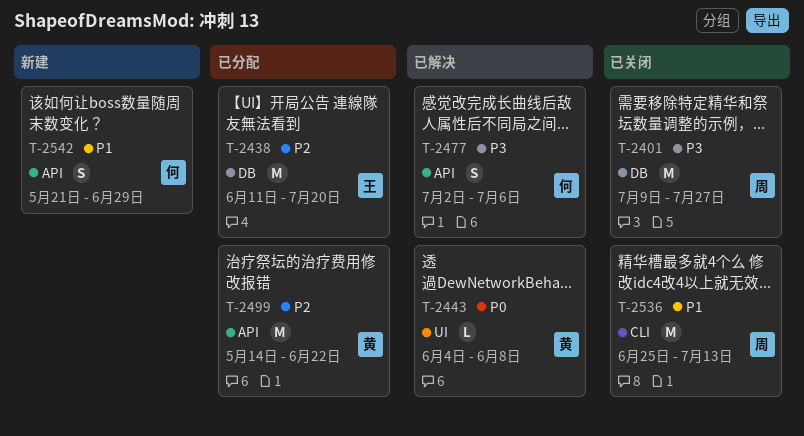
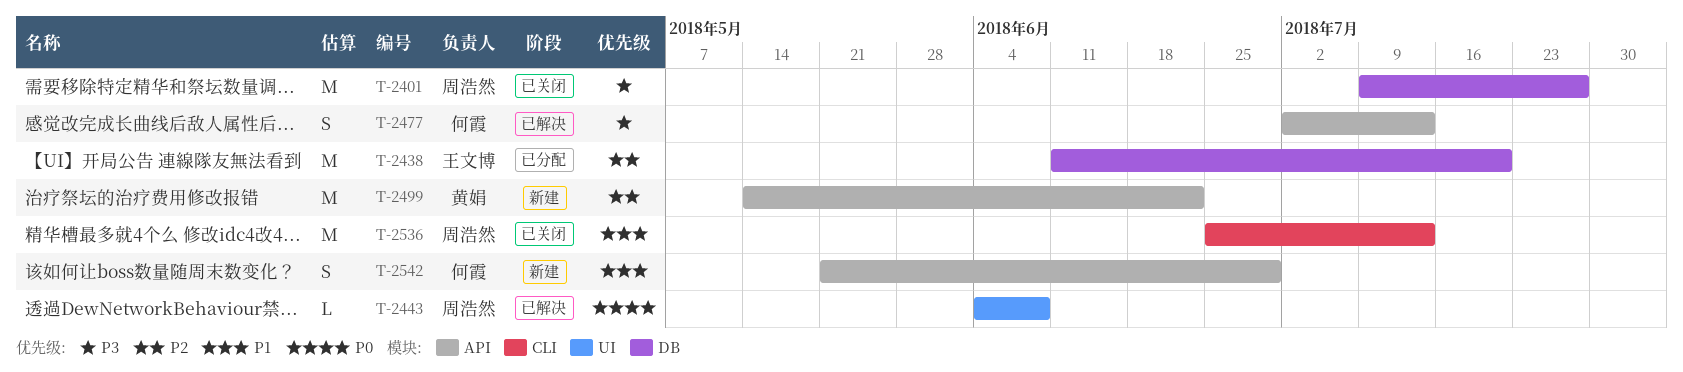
T-2443, owner: 黄娟 -> 周浩然
T-2477, due: Jul 6 -> Jul 13
T-2499, status: 已分配 -> 新建

